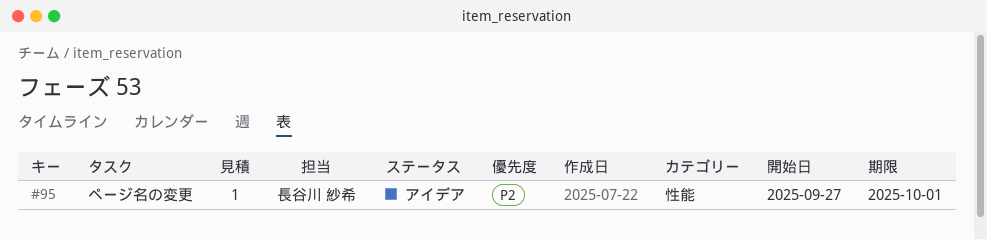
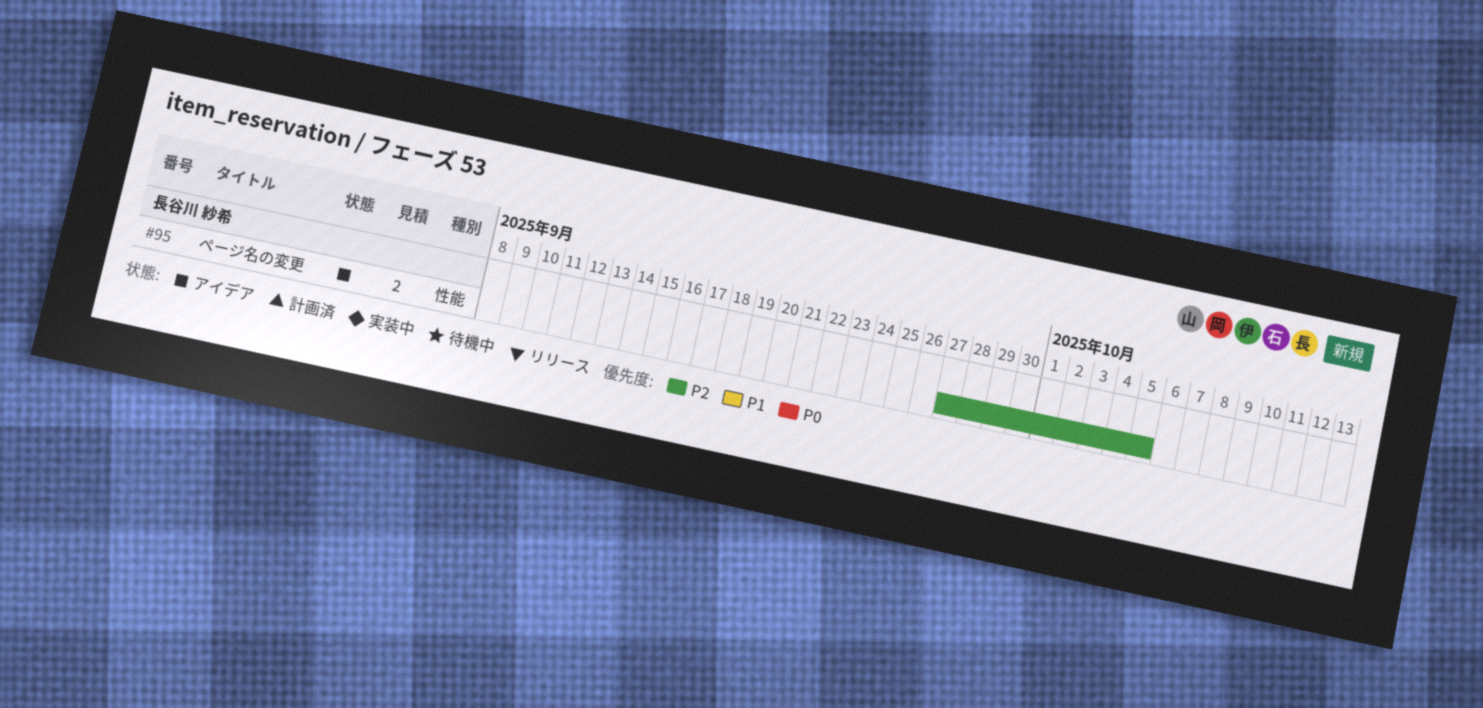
#95, estimate: 1 -> 2
#95, due: Oct 1 -> Oct 5

